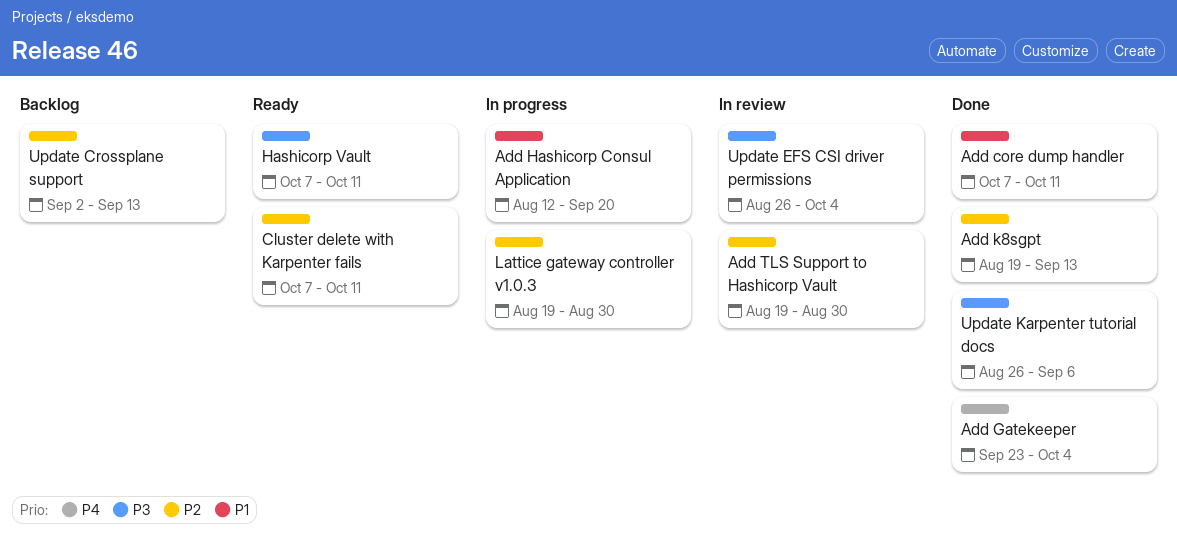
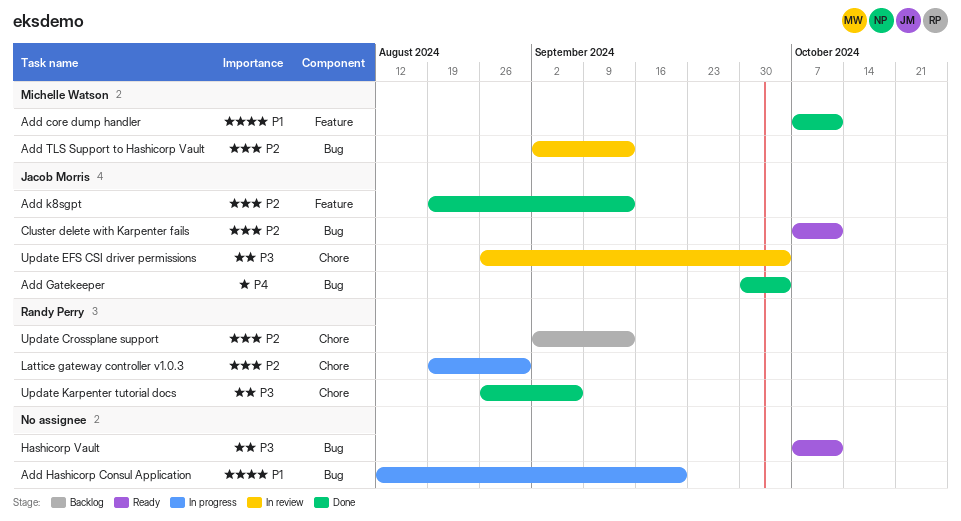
Add Gatekeeper, start: Sep 23 -> Sep 30
Add TLS Support to Hashicorp Vault, start: Aug 19 -> Sep 2
Add TLS Support to Hashicorp Vault, due: Aug 30 -> Sep 13

